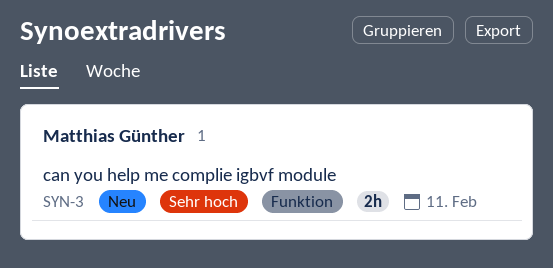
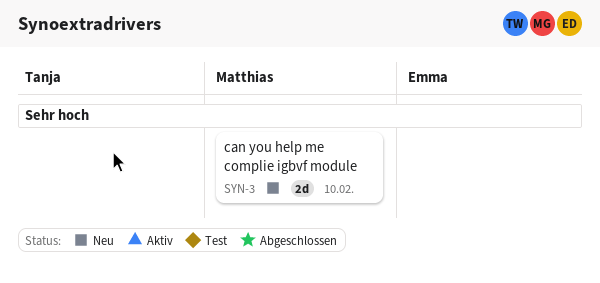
SYN-3, estimate: 2h -> 2d
SYN-3, due: Feb 11 -> Feb 10

